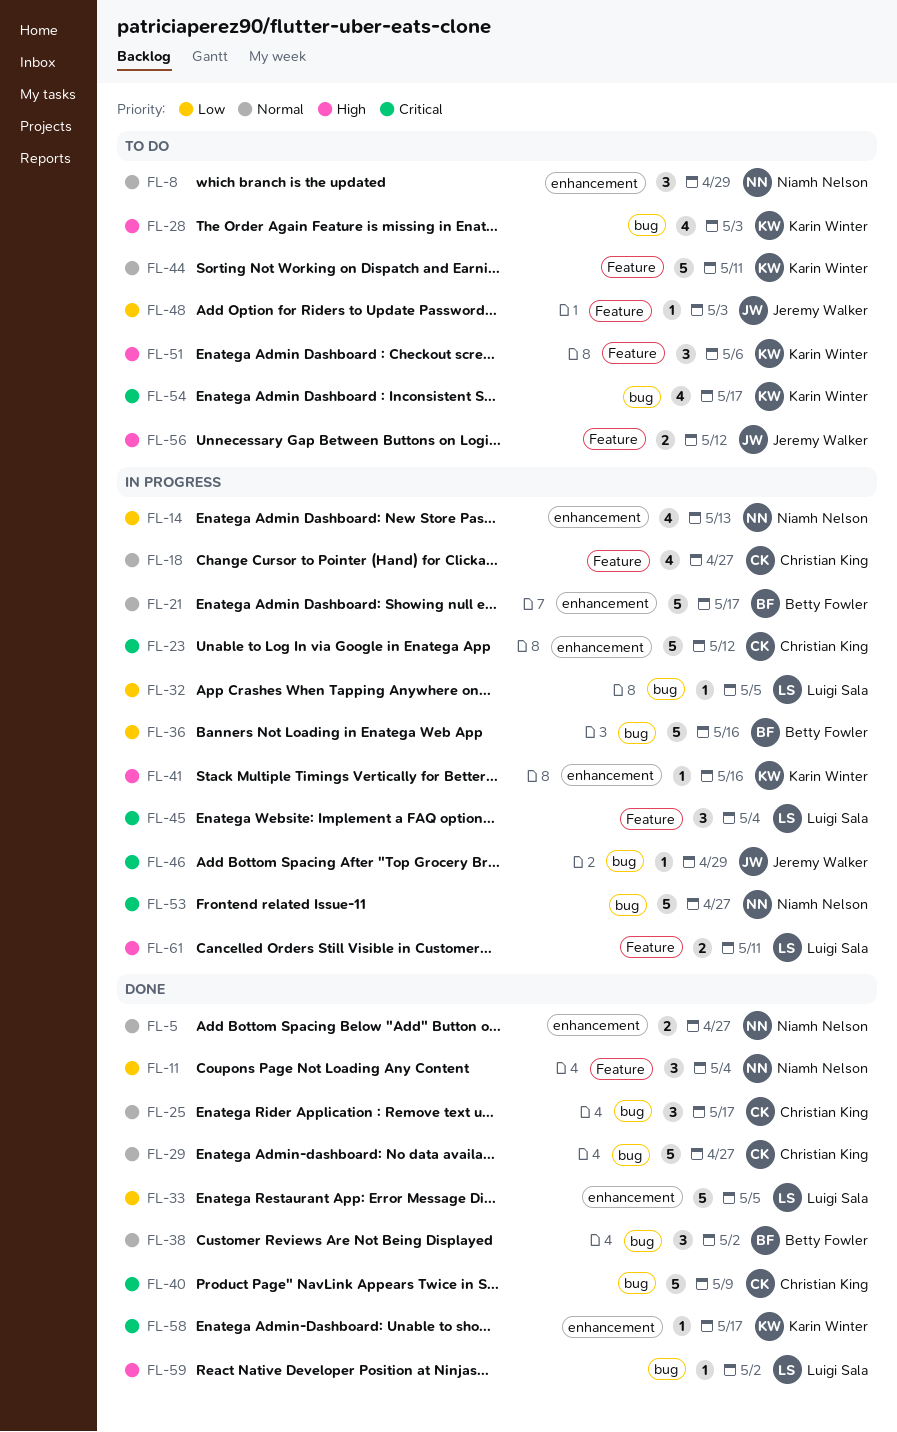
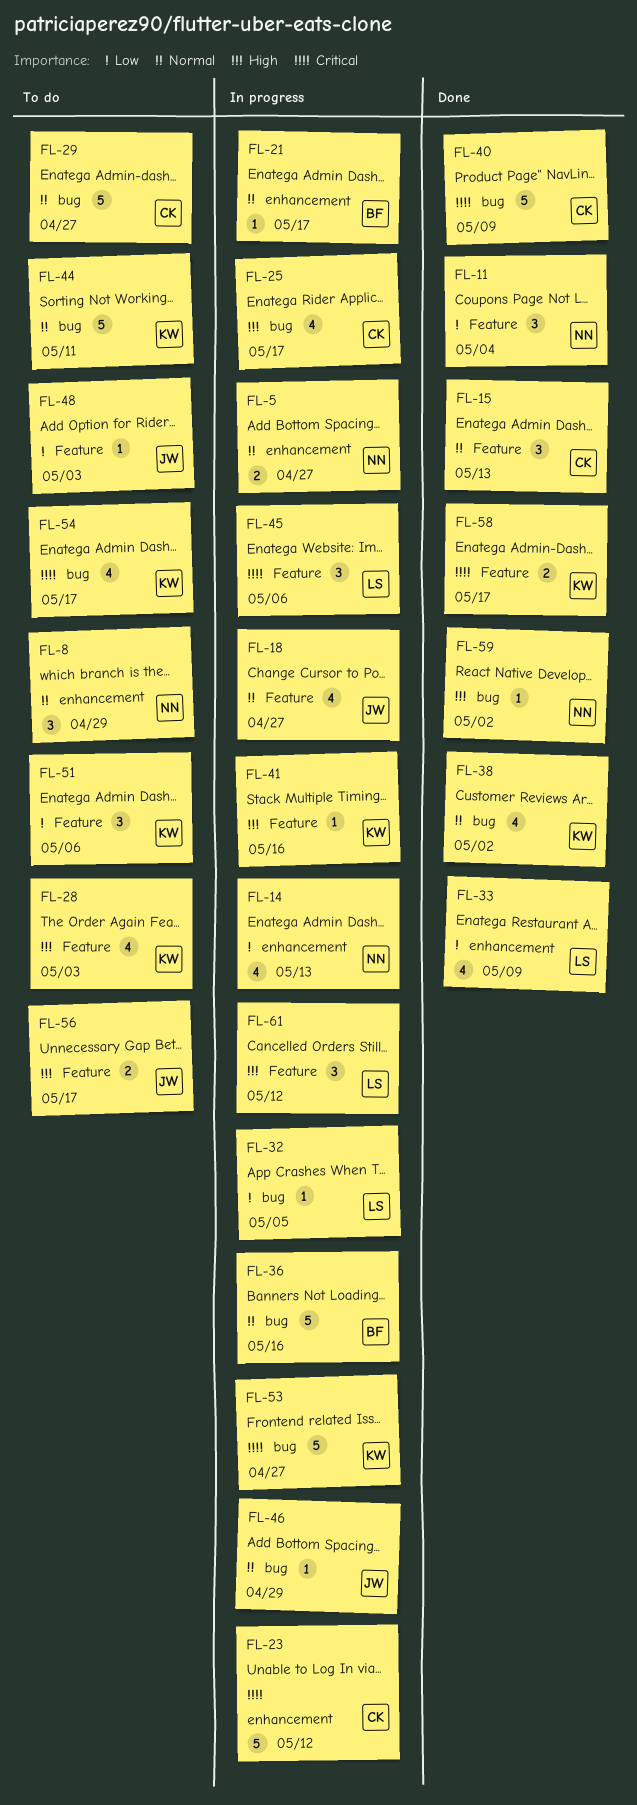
FL-5, status: Done -> In progress
FL-15: none -> present
FL-18, owner: Christian King -> Jeremy Walker
FL-21, estimate: 5 -> 1
FL-25, status: Done -> In progress
FL-25, priority: Normal -> High
FL-25, estimate: 3 -> 4
FL-28, label: bug -> Feature
FL-29, status: Done -> To do
FL-33, estimate: 5 -> 4
FL-33, due: May 5 -> May 9
FL-36, priority: Low -> Normal
FL-38, owner: Betty Fowler -> Karin Winter
FL-38, estimate: 3 -> 4
FL-41, label: enhancement -> Feature
FL-44, label: Feature -> bug
FL-45, due: May 4 -> May 6
FL-46, priority: Critical -> Normal
FL-51, priority: High -> Low
FL-53, owner: Niamh Nelson -> Karin Winter
FL-56, due: May 12 -> May 17
FL-58, label: enhancement -> Feature
FL-58, estimate: 1 -> 2
FL-59, owner: Luigi Sala -> Niamh Nelson
FL-61, estimate: 2 -> 3
FL-61, due: May 11 -> May 12

